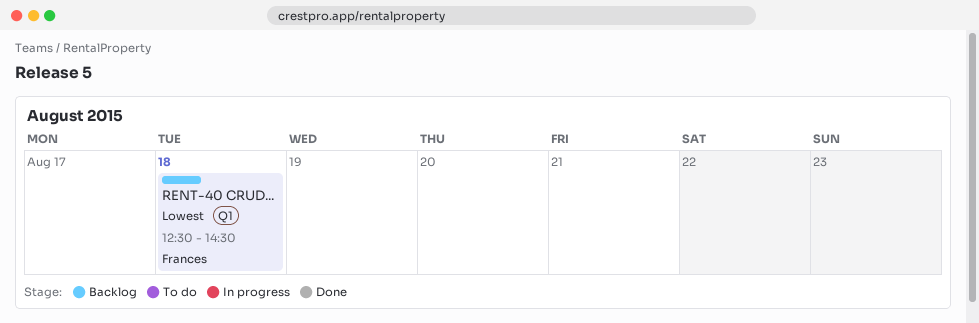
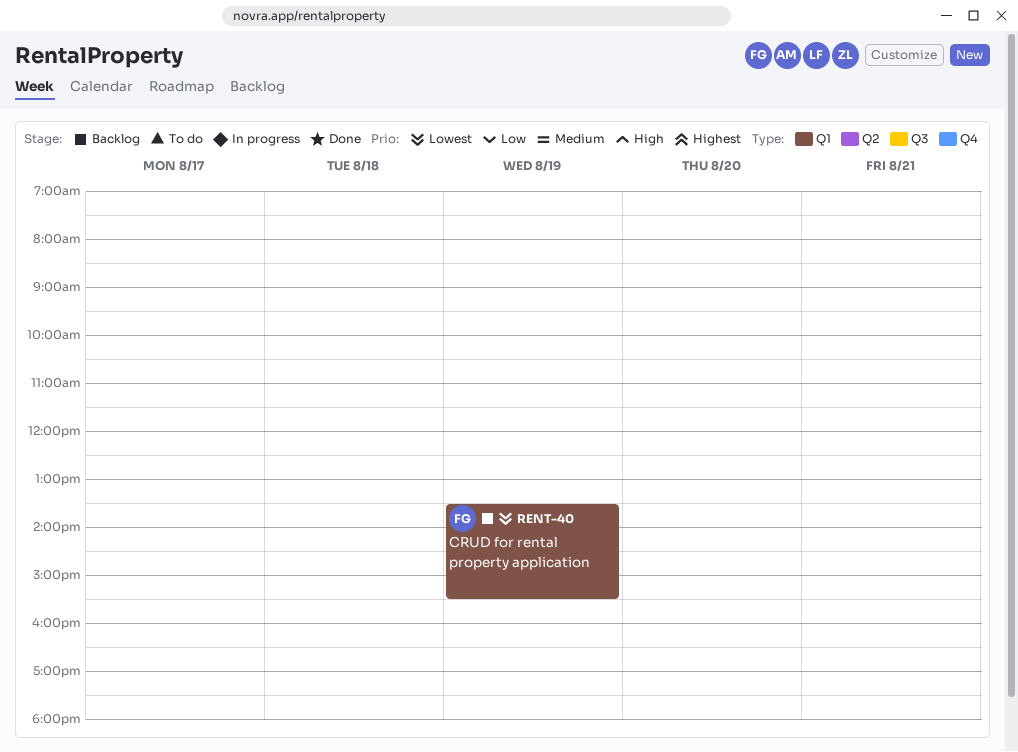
RENT-40, day: Aug 18 -> Aug 19
RENT-40, begins: 12:30 -> 13:30
RENT-40, ends: 14:30 -> 15:30

